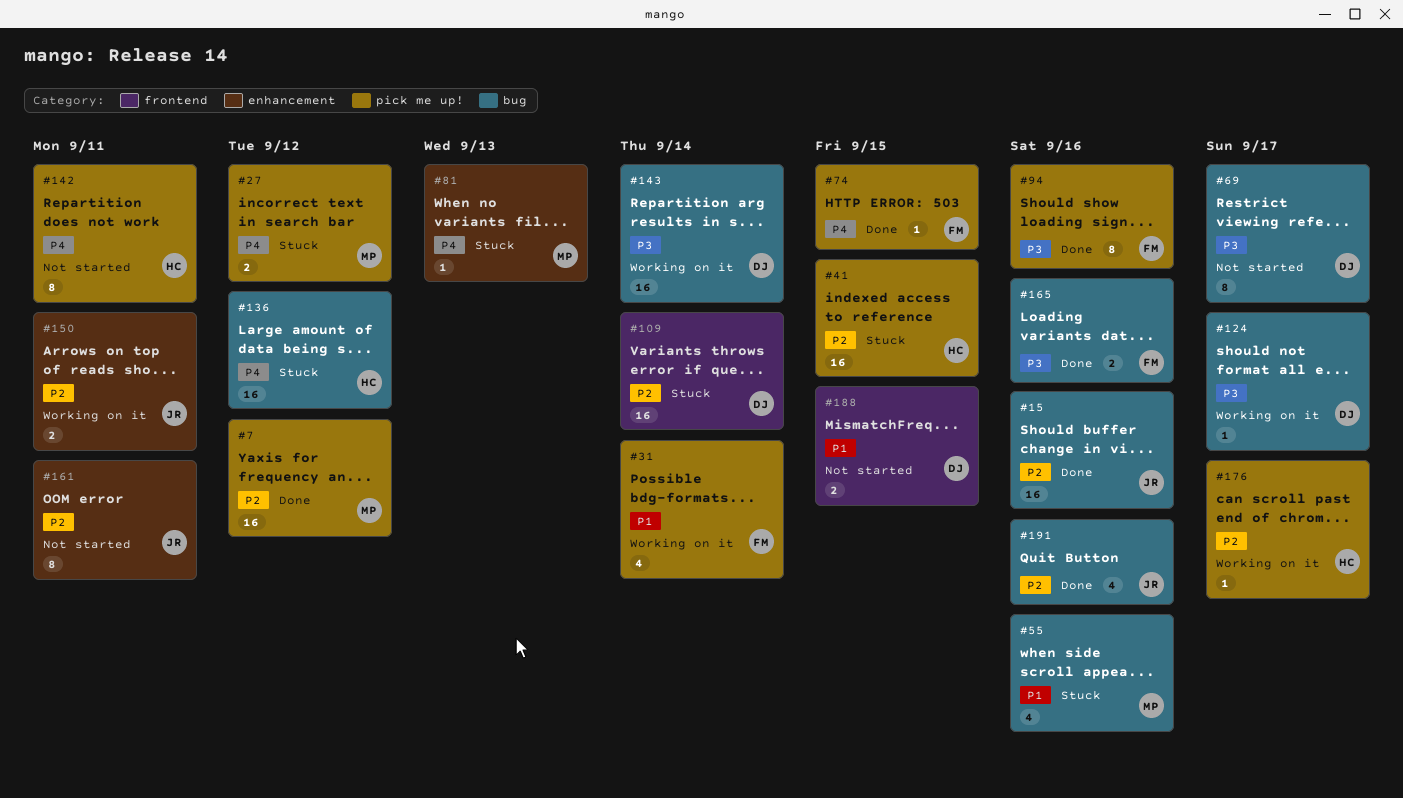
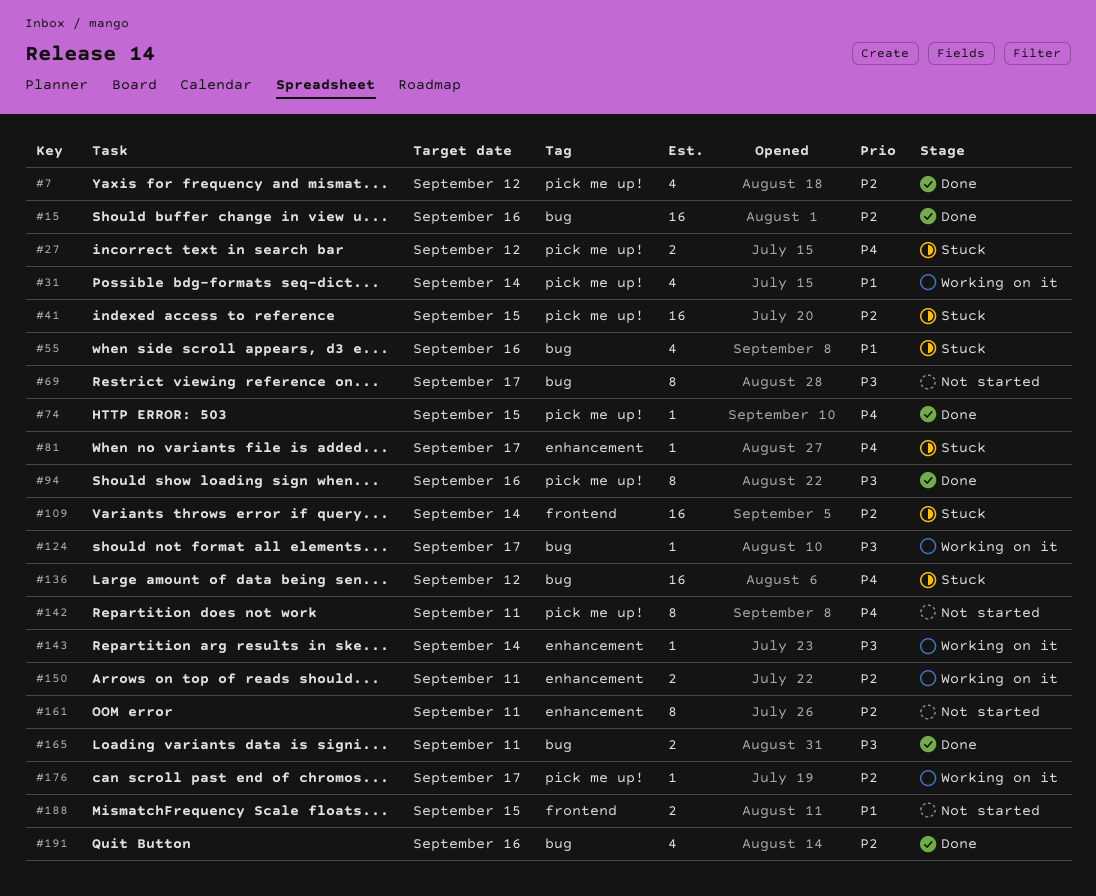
#7, estimate: 16 -> 4
#81, due: Sep 13 -> Sep 17
#143, label: bug -> enhancement
#143, estimate: 16 -> 1
#165, due: Sep 16 -> Sep 11

